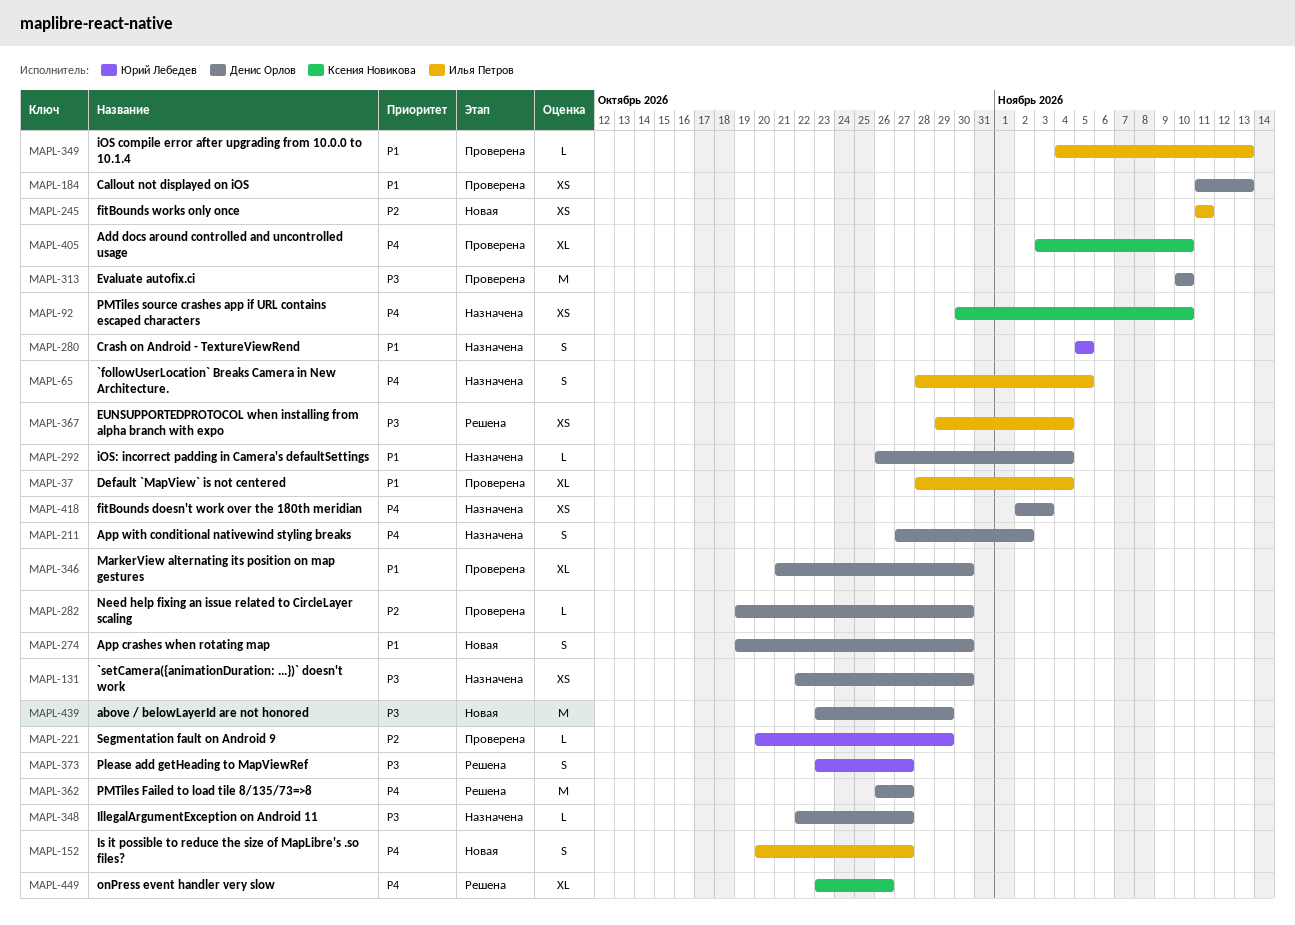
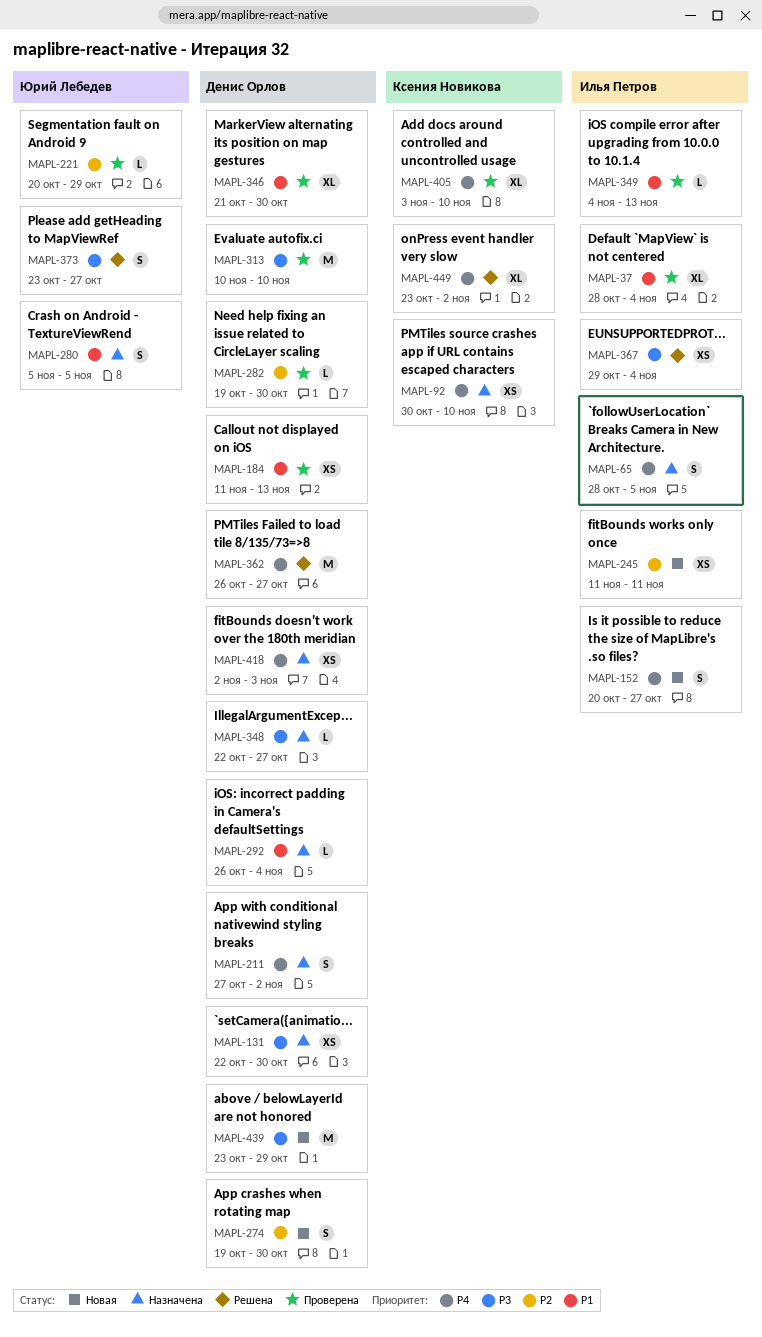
MAPL-274, priority: P1 -> P2
MAPL-449, due: Oct 26 -> Nov 2

